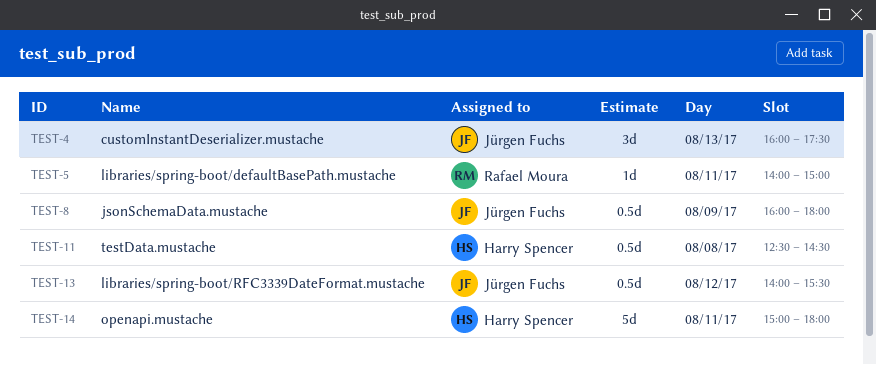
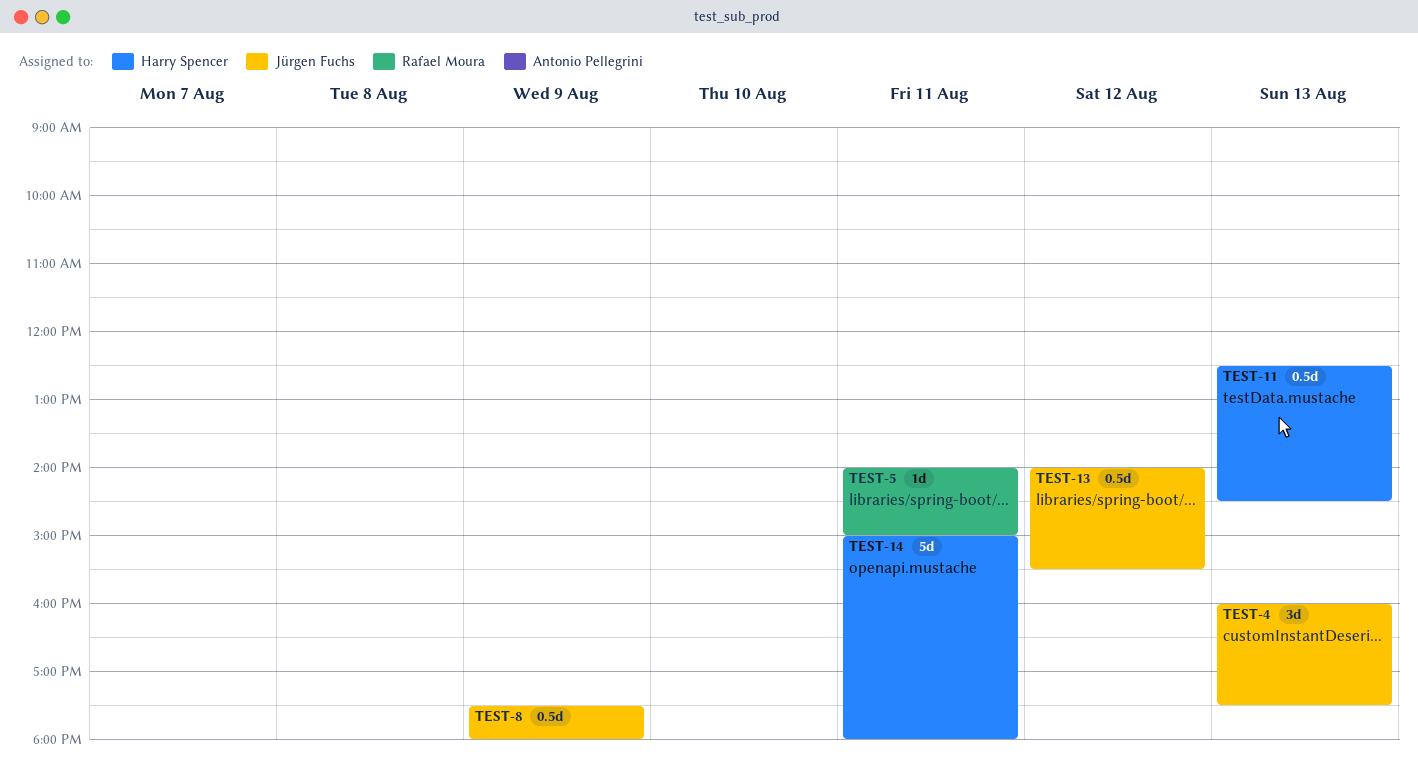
TEST-8, begins: 16:00 -> 17:30
TEST-11, day: Aug 8 -> Aug 13

